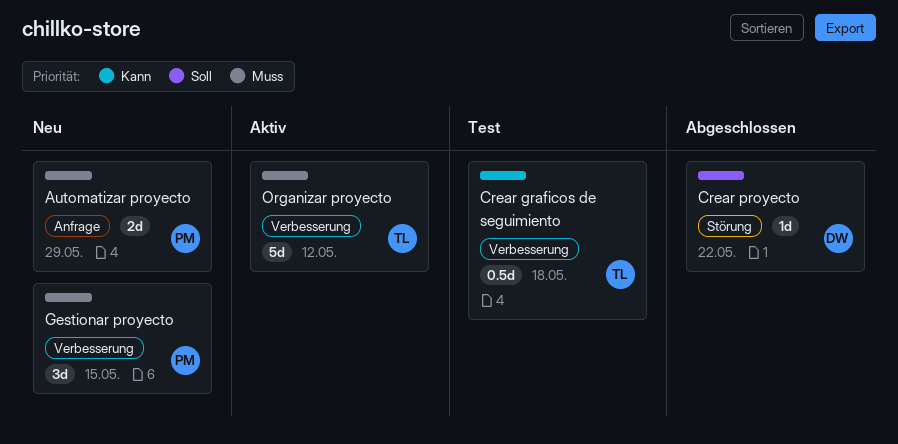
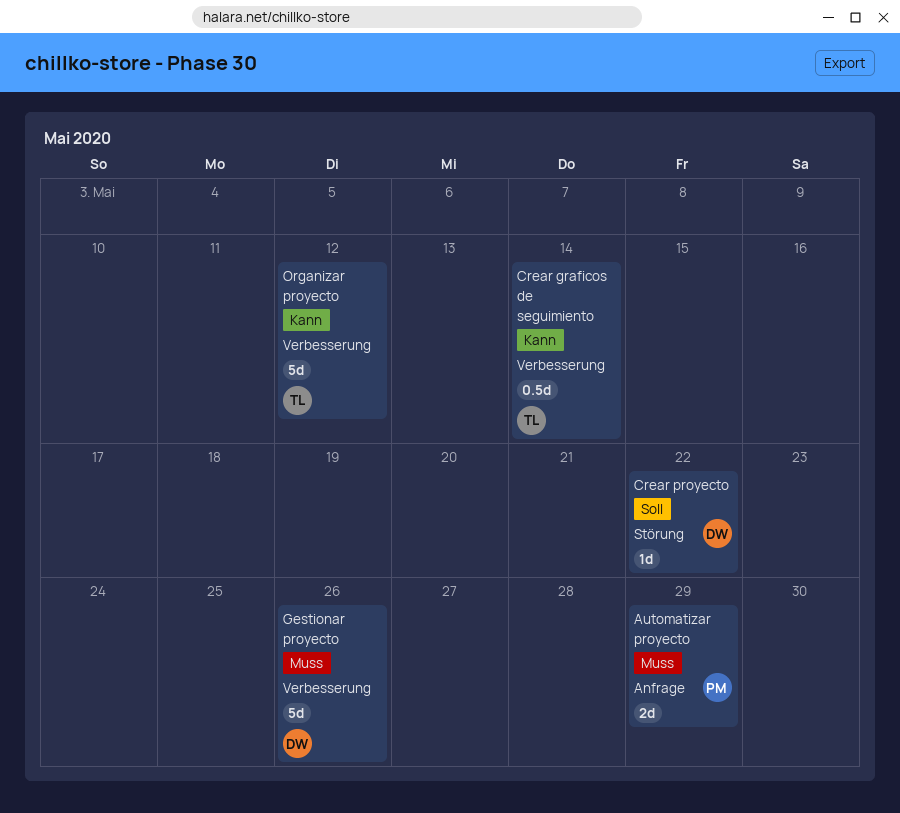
Crear graficos de seguimiento, due: May 18 -> May 14
Gestionar proyecto, owner: PM -> DW
Gestionar proyecto, estimate: 3d -> 5d
Gestionar proyecto, due: May 15 -> May 26
Organizar proyecto, priority: Muss -> Kann

